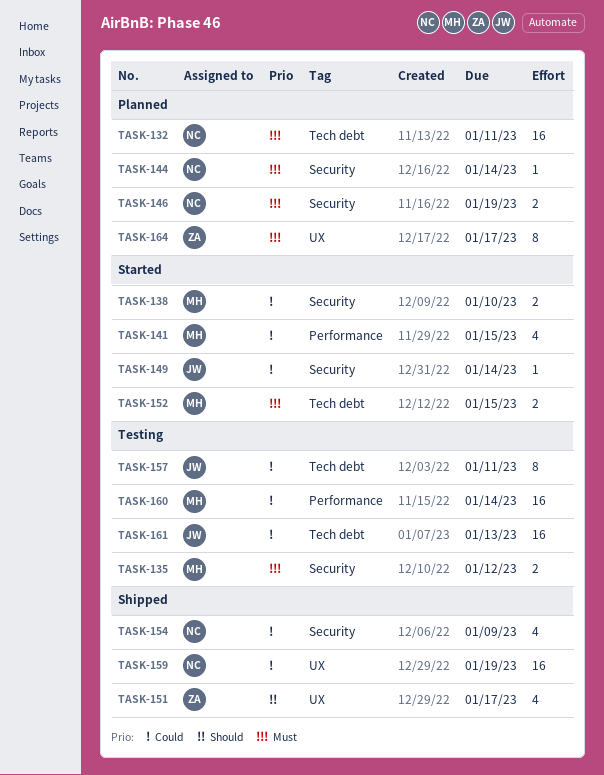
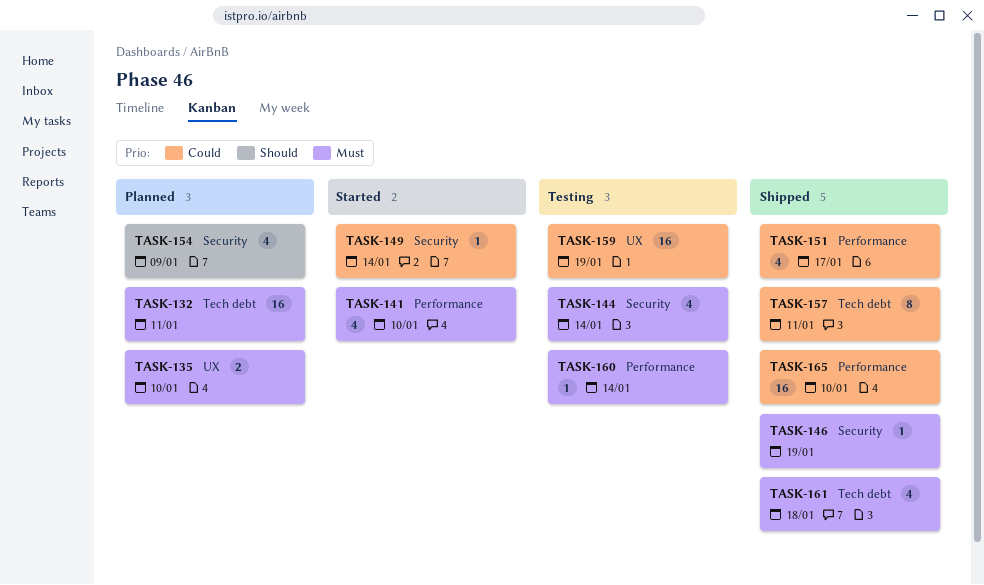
TASK-135, status: Testing -> Planned
TASK-135, label: Security -> UX
TASK-135, due: Jan 12 -> Jan 10
TASK-138: present -> none
TASK-141, priority: Could -> Must
TASK-141, due: Jan 15 -> Jan 10
TASK-144, status: Planned -> Testing
TASK-144, estimate: 1 -> 4
TASK-146, status: Planned -> Shipped
TASK-146, estimate: 2 -> 1
TASK-151, priority: Should -> Could
TASK-151, label: UX -> Performance
TASK-152: present -> none
TASK-154, status: Shipped -> Planned
TASK-154, priority: Could -> Should
TASK-157, status: Testing -> Shipped
TASK-159, status: Shipped -> Testing
TASK-160, priority: Could -> Must
TASK-160, estimate: 16 -> 1
TASK-161, status: Testing -> Shipped
TASK-161, priority: Could -> Must
TASK-161, estimate: 16 -> 4
TASK-161, due: Jan 13 -> Jan 18
TASK-164: present -> none
TASK-165: none -> present

